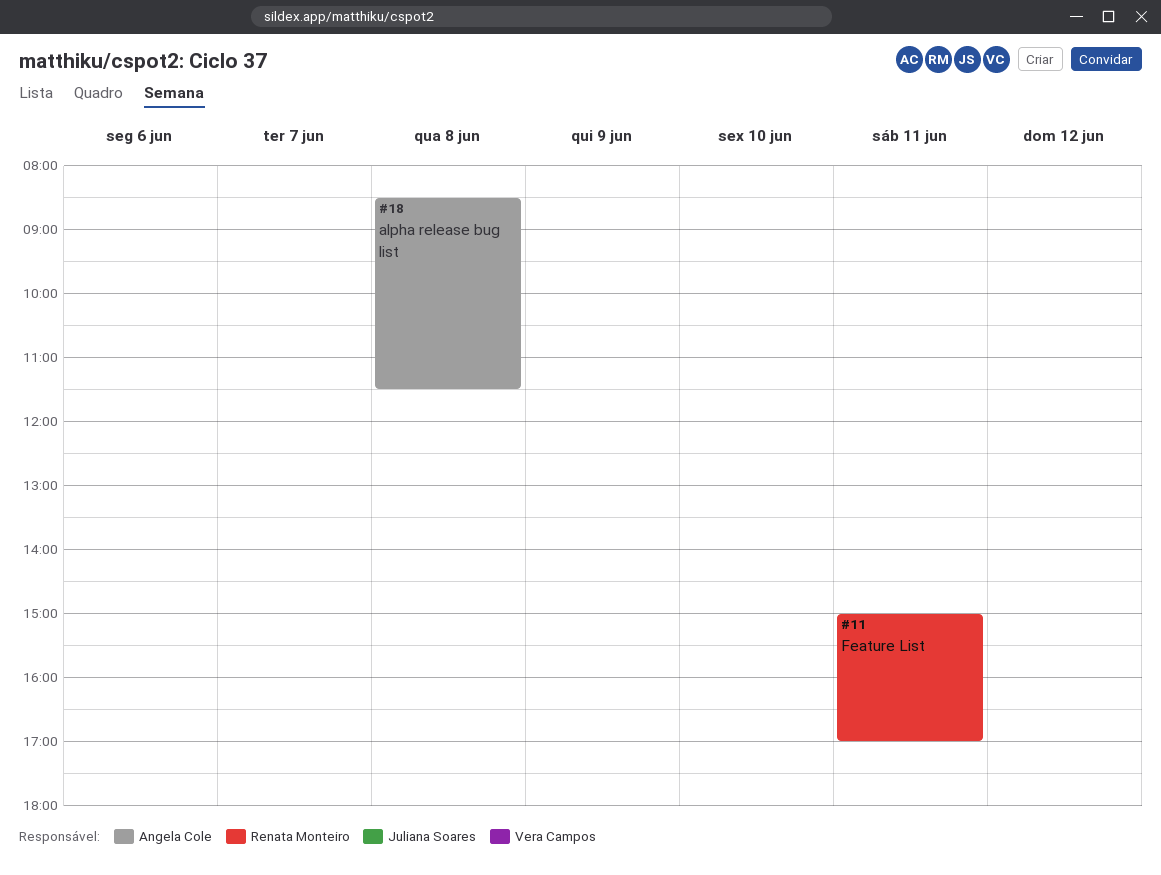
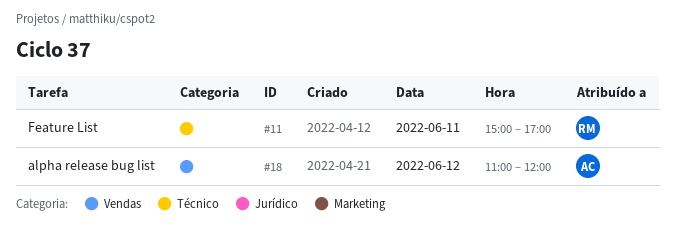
#18, day: Jun 8 -> Jun 12
#18, begins: 08:30 -> 11:00
#18, ends: 11:30 -> 12:00

